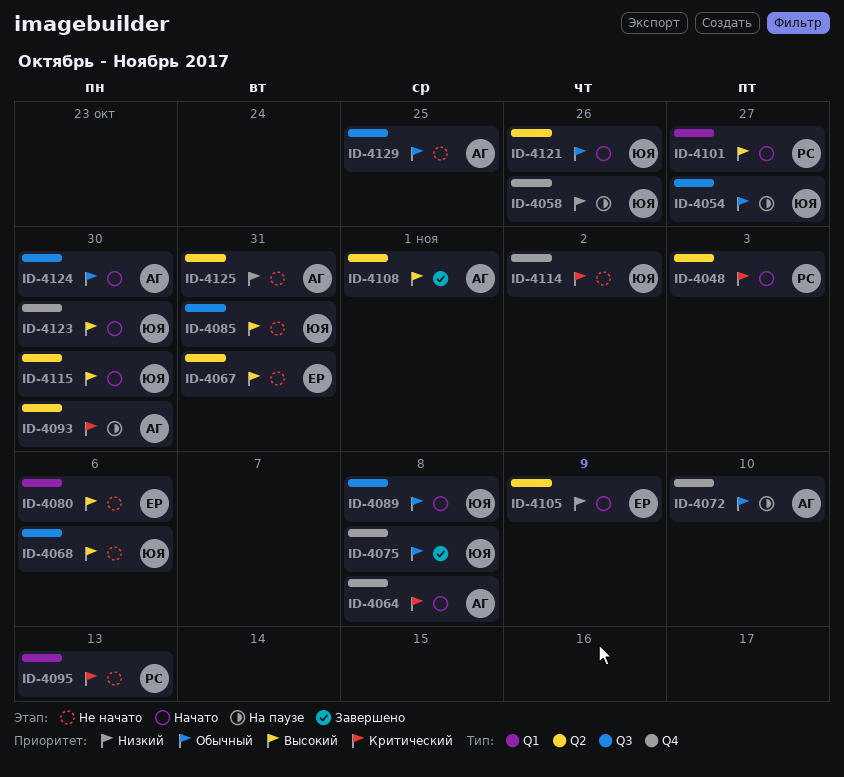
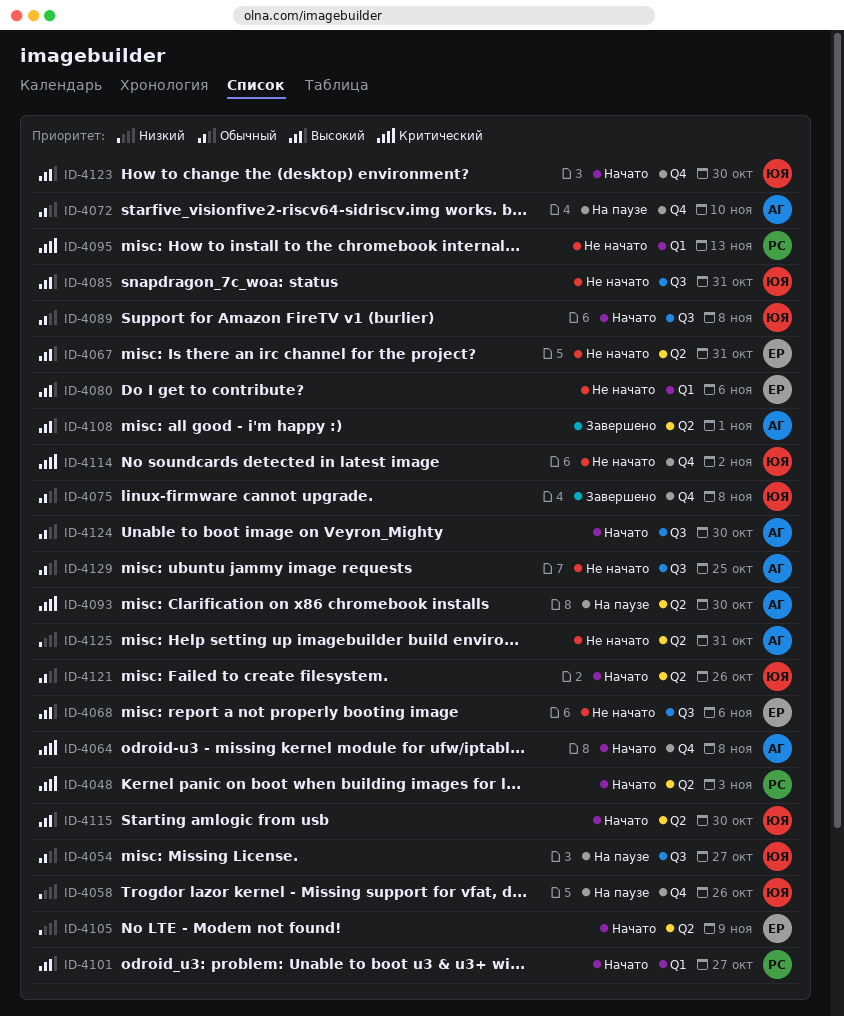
ID-4068, owner: ЮЯ -> ЕР

